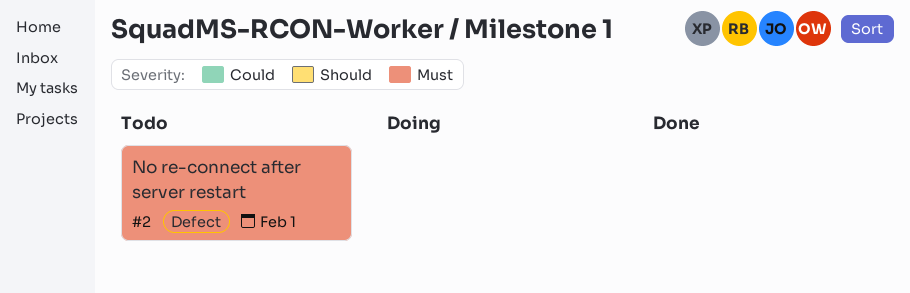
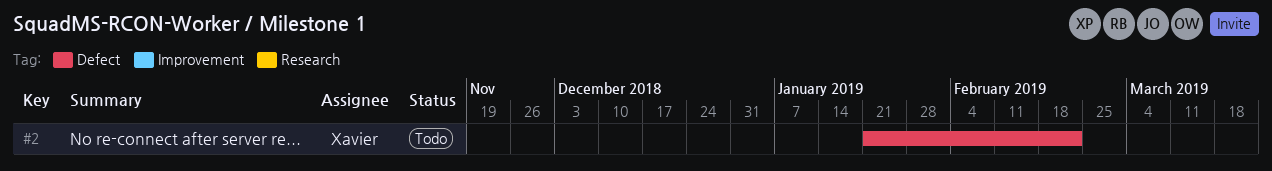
#2, due: Feb 1 -> Feb 22

